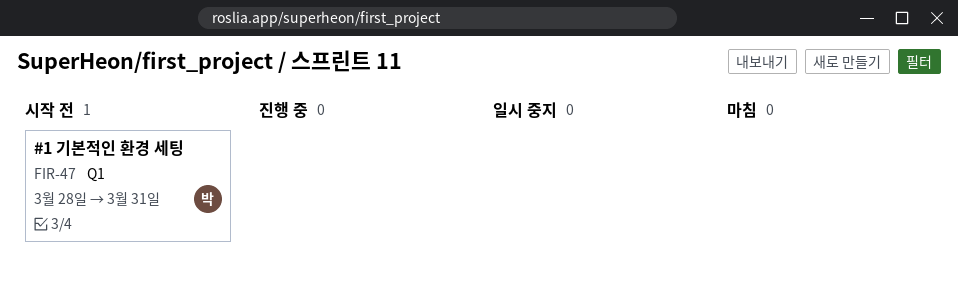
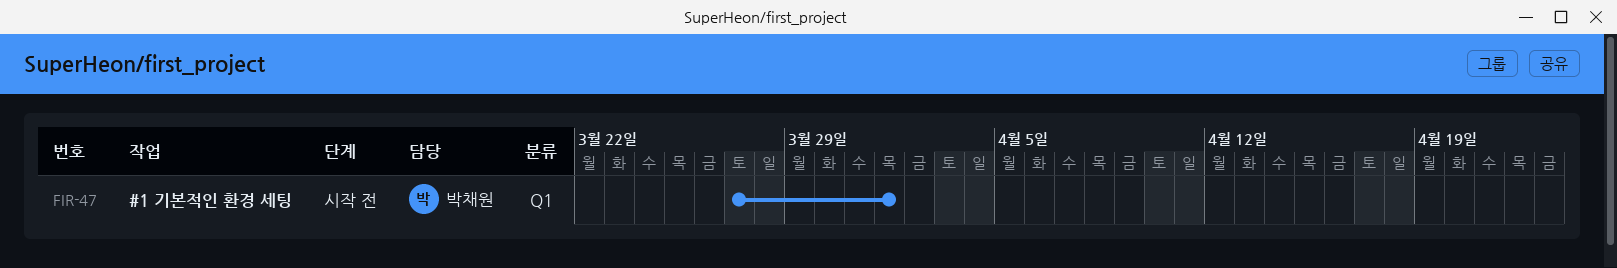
FIR-47, start: Mar 28 -> Mar 27
FIR-47, due: Mar 31 -> Apr 1

